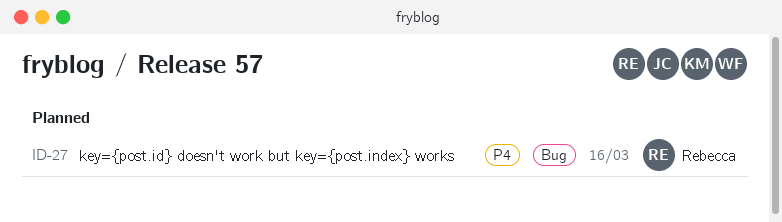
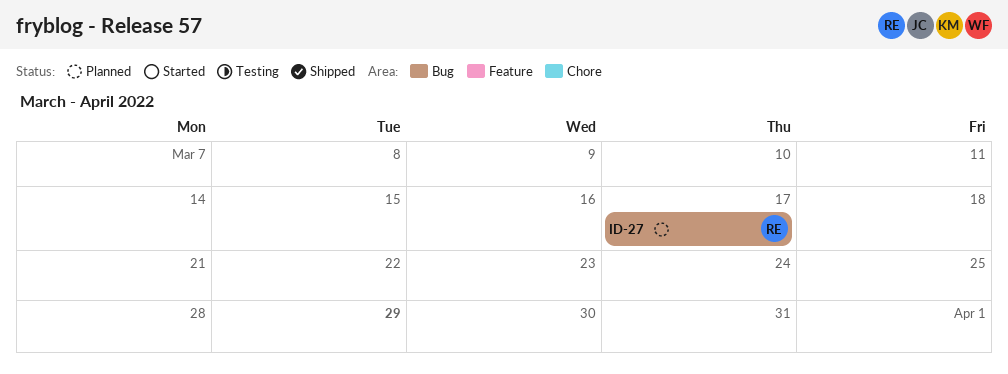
ID-27, due: Mar 16 -> Mar 17

